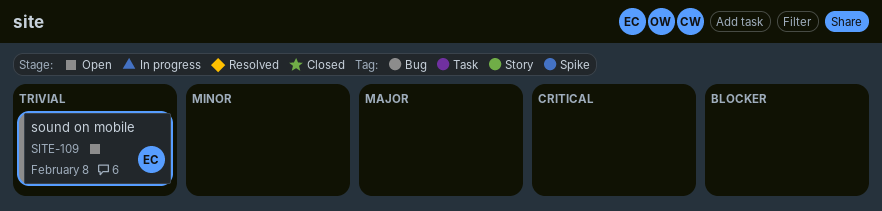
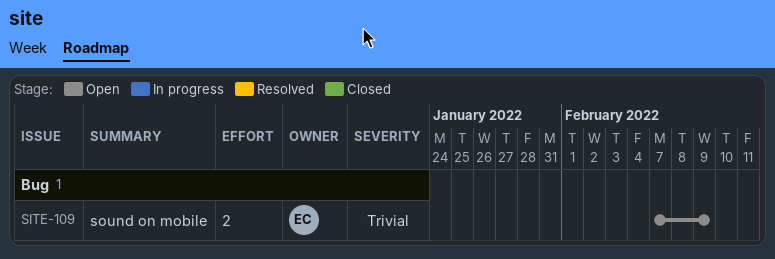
SITE-109, due: Feb 8 -> Feb 9

